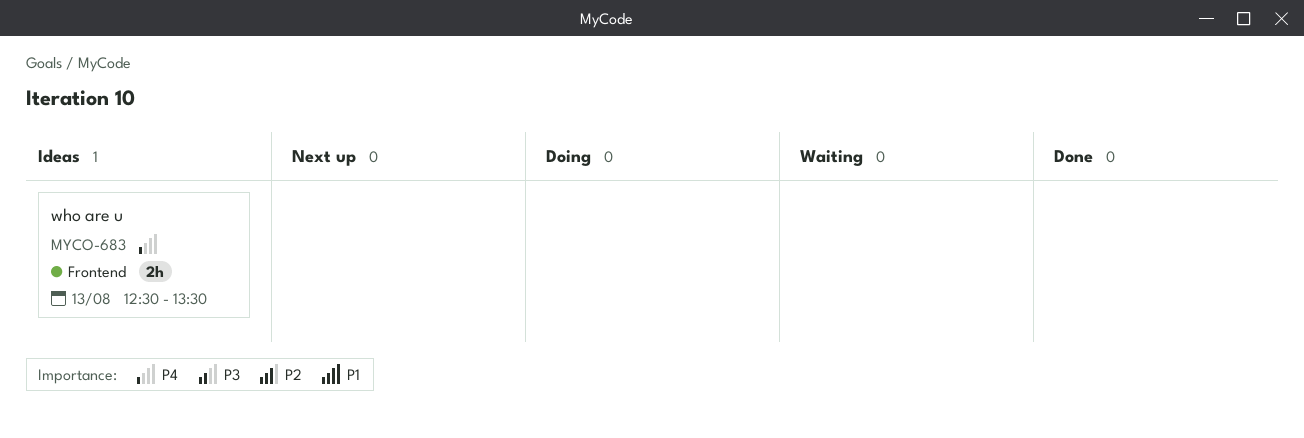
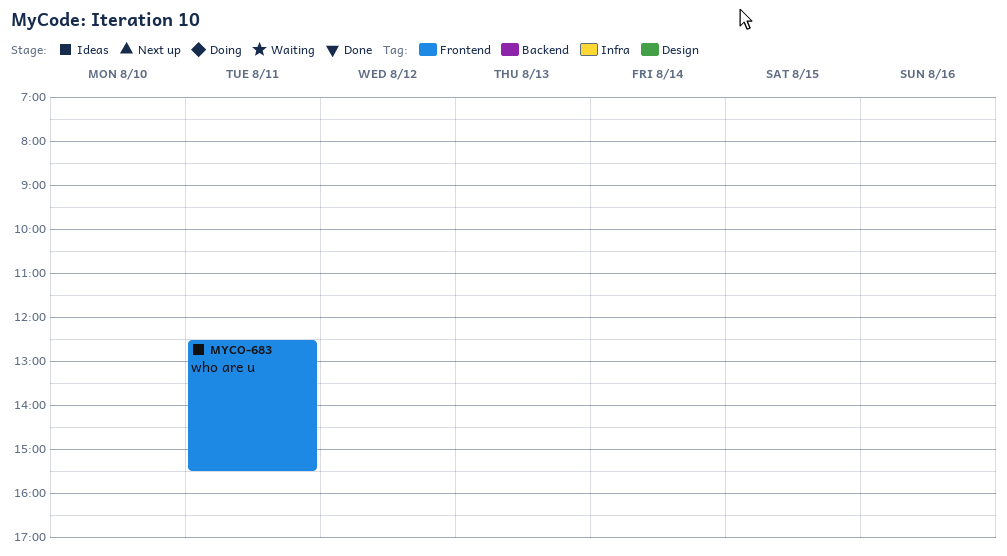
MYCO-683, day: Aug 13 -> Aug 11
MYCO-683, ends: 13:30 -> 15:30

